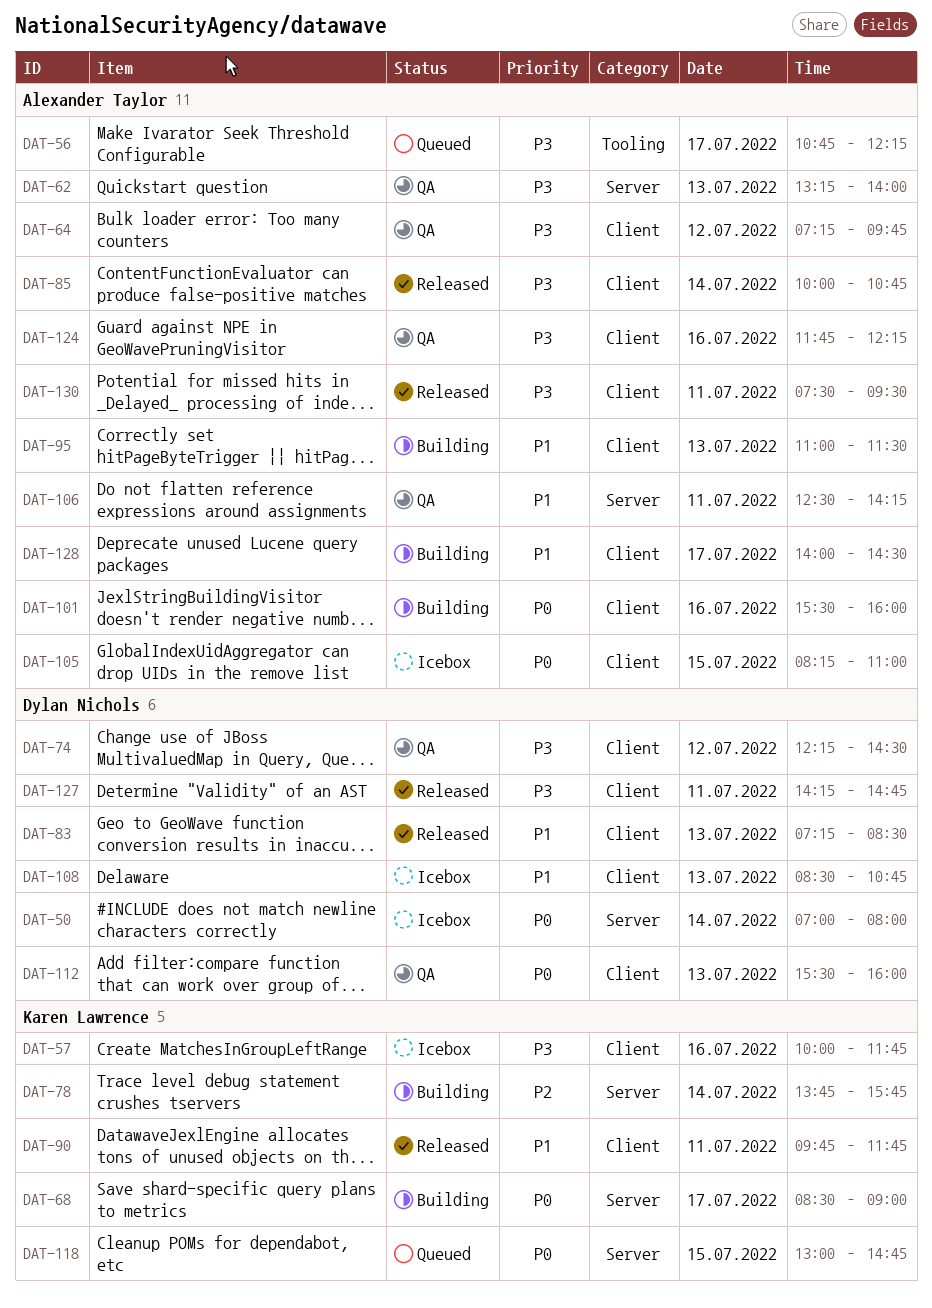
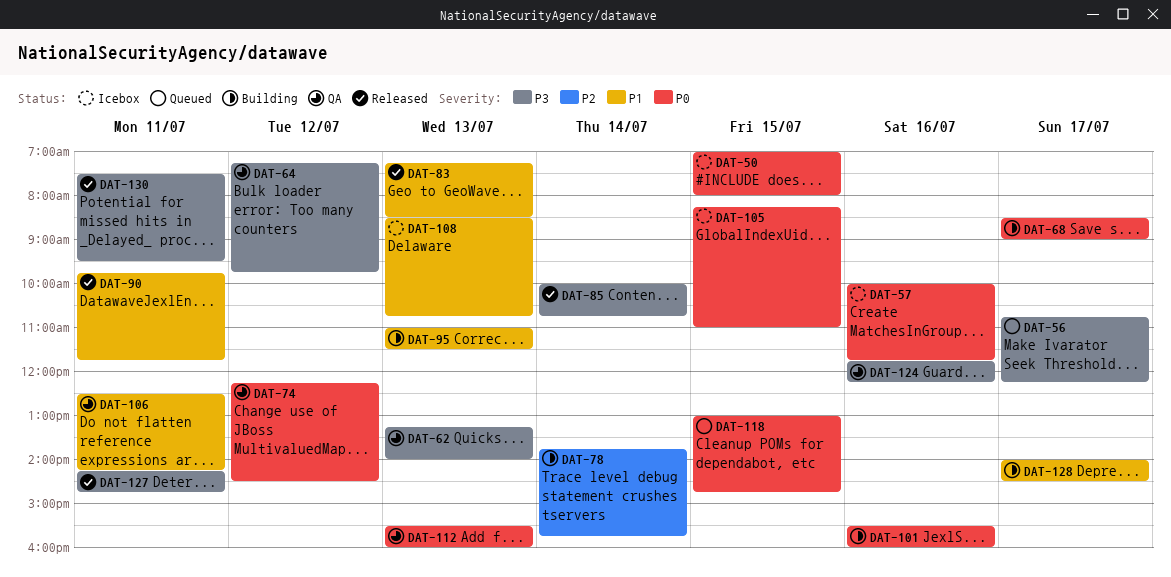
DAT-50, day: Jul 14 -> Jul 15
DAT-57, priority: P3 -> P0
DAT-74, priority: P3 -> P0

